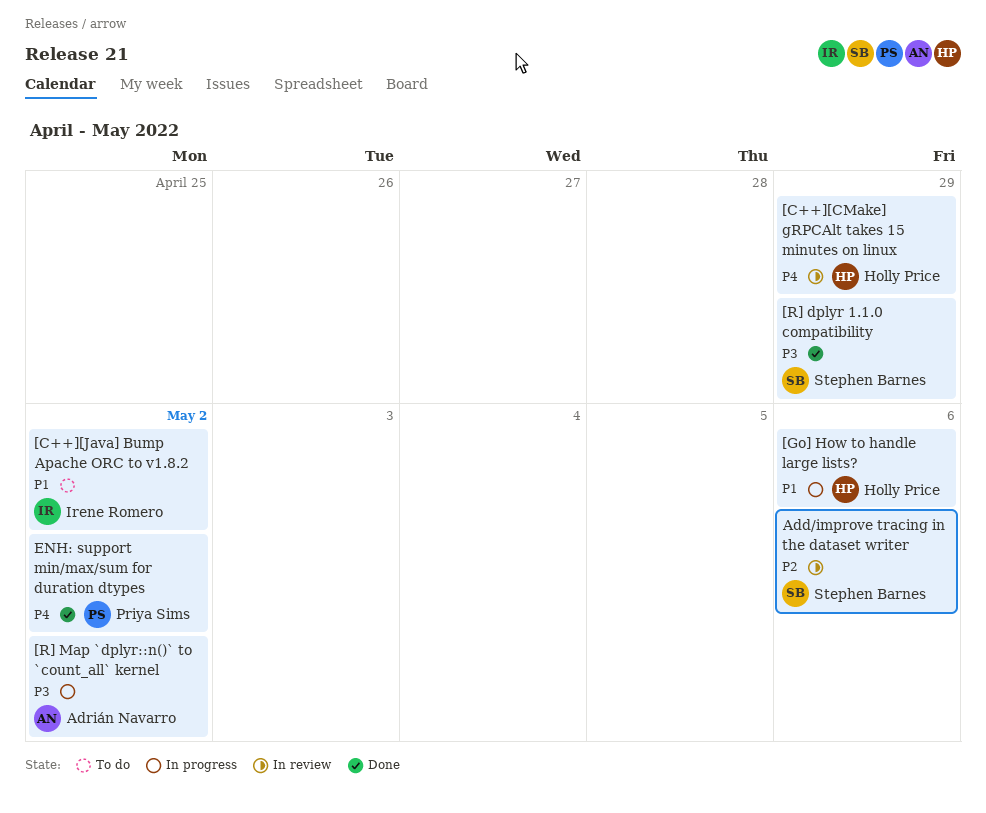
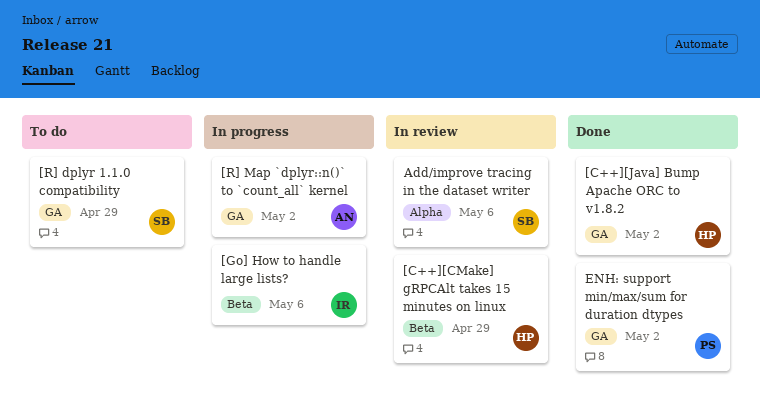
[C++][Java] Bump Apache ORC to v1.8.2, status: To do -> Done
[C++][Java] Bump Apache ORC to v1.8.2, owner: Irene Romero -> Holly Price
[Go] How to handle large lists?, owner: Holly Price -> Irene Romero
[R] dplyr 1.1.0 compatibility, status: Done -> To do

